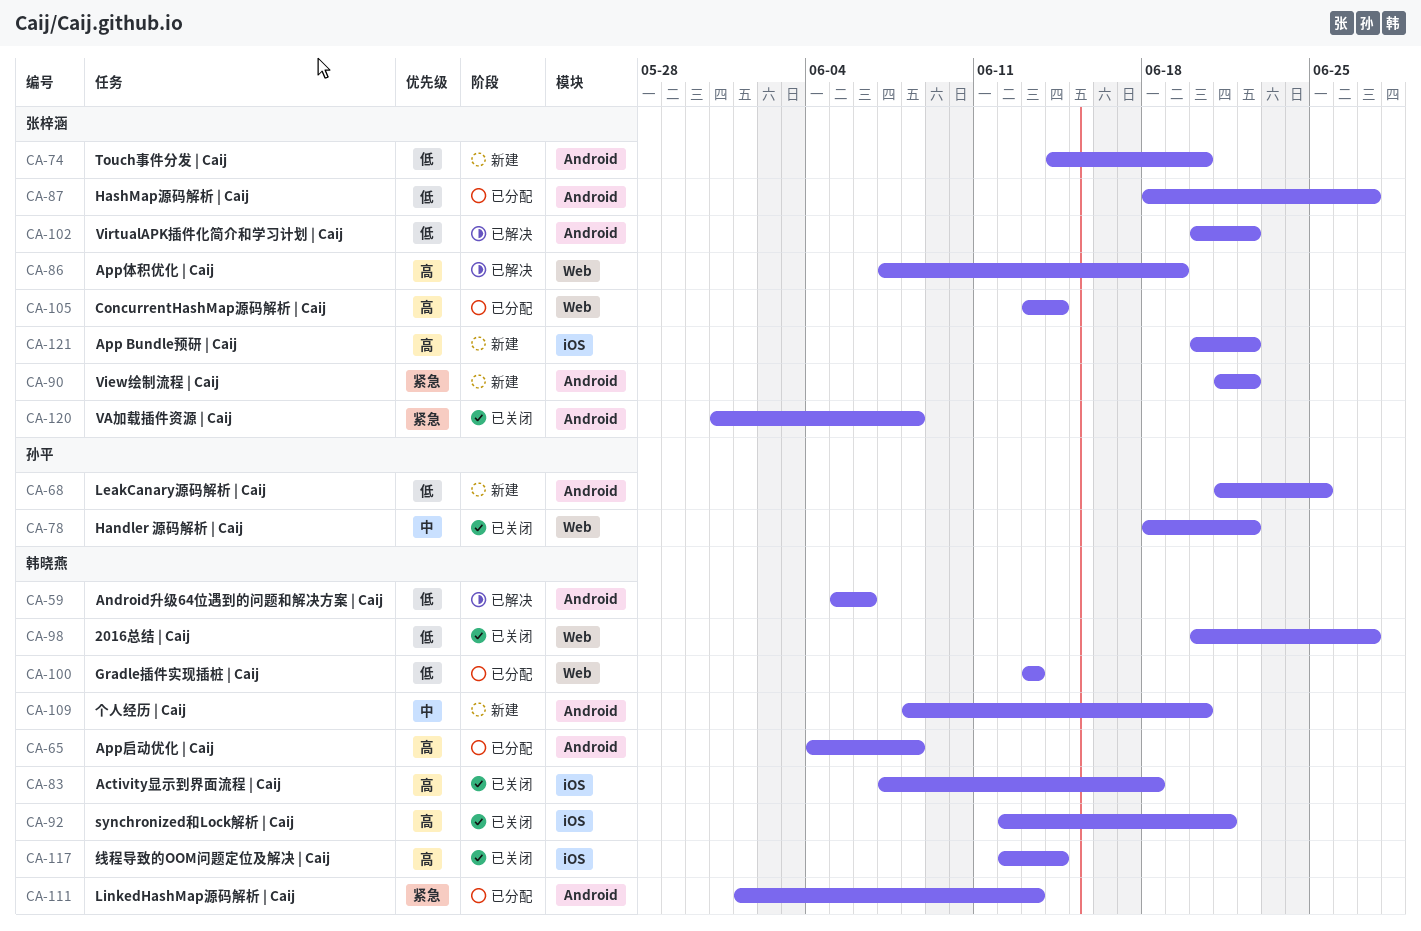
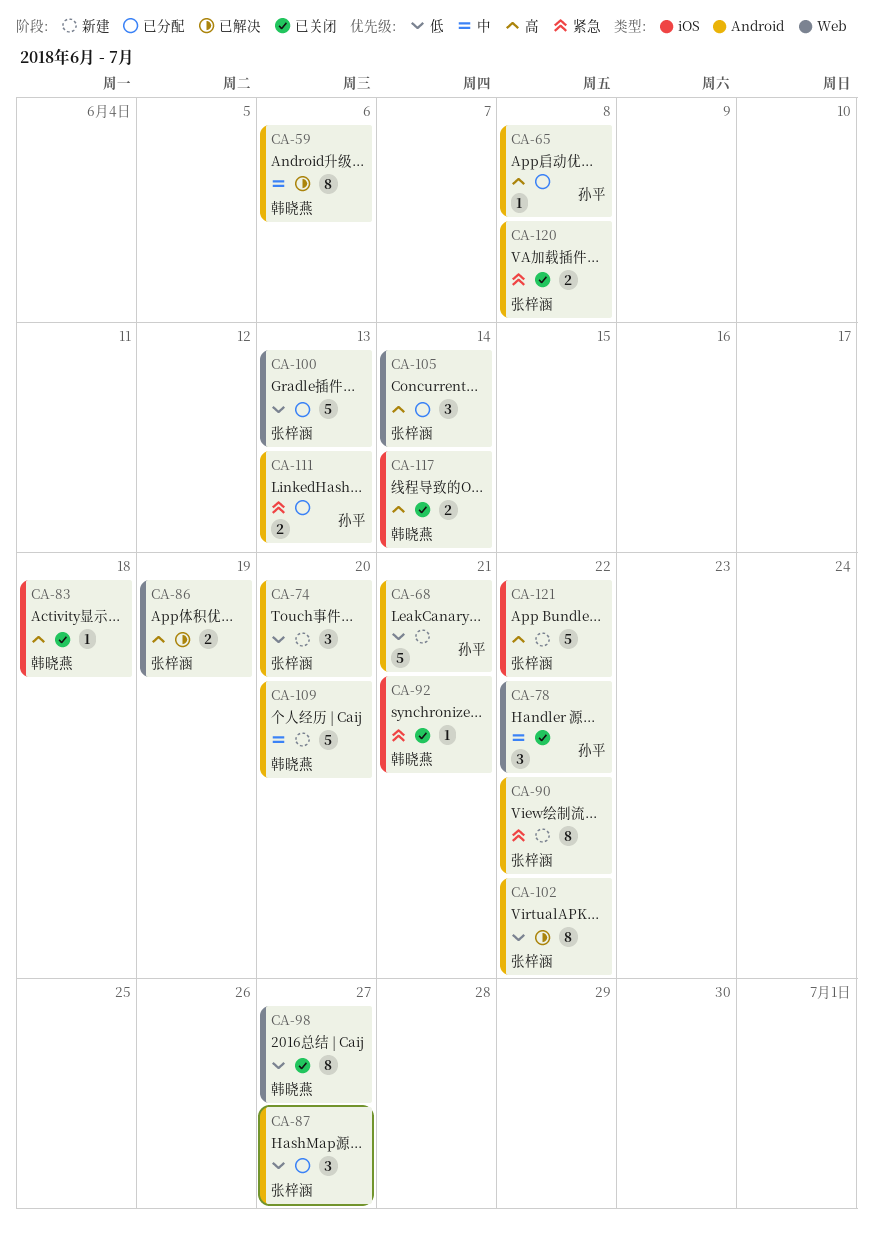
CA-59, priority: 低 -> 中
CA-65, owner: 韩晓燕 -> 孙平
CA-68, due: Jun 25 -> Jun 21
CA-92, priority: 高 -> 紧急
CA-100, owner: 韩晓燕 -> 张梓涵
CA-111, owner: 韩晓燕 -> 孙平

